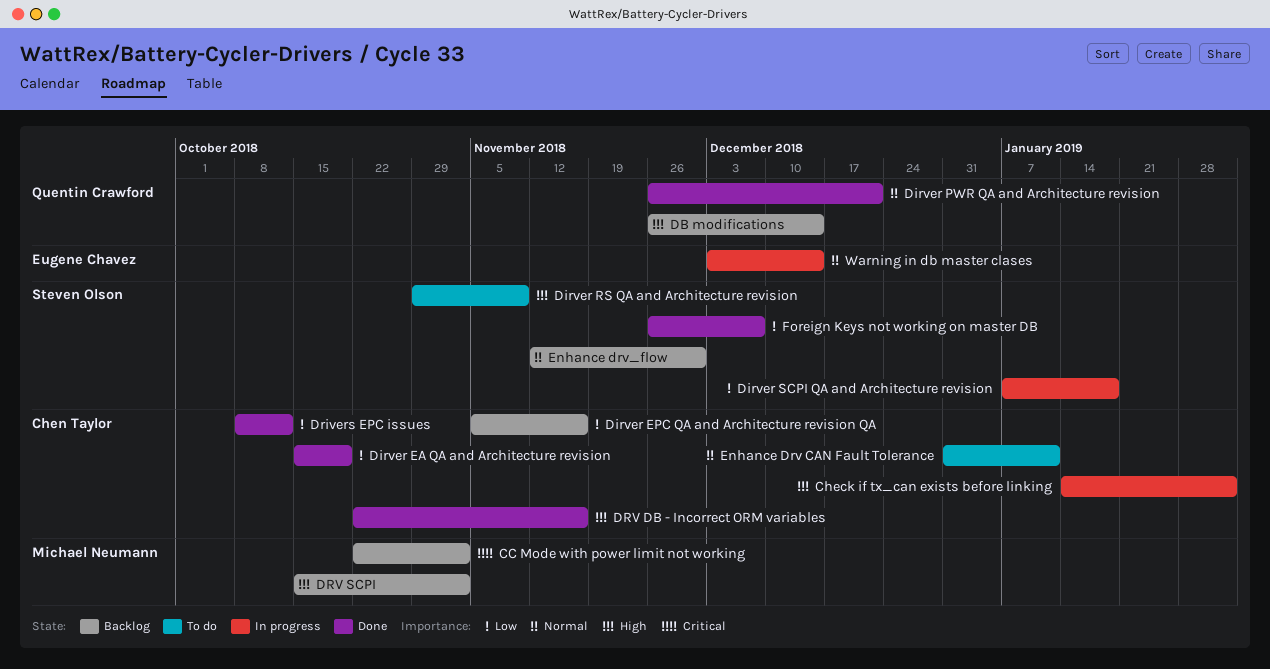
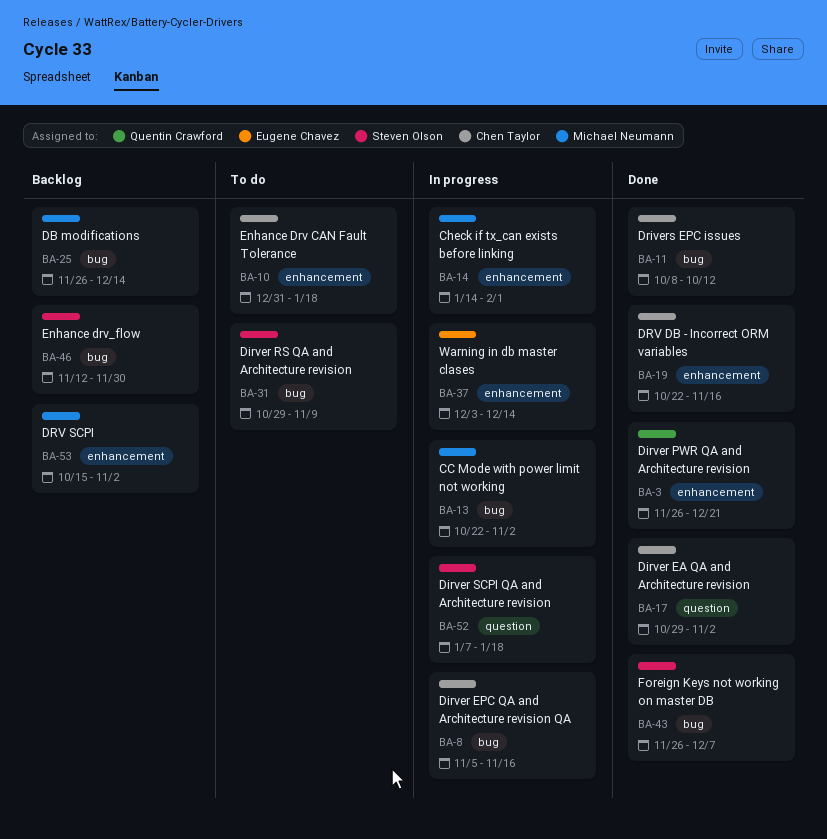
CC Mode with power limit not working, status: Backlog -> In progress
Check if tx_can exists before linking, owner: Chen Taylor -> Michael Neumann
DB modifications, owner: Quentin Crawford -> Michael Neumann
Dirver EA QA and Architecture revision, start: Oct 15 -> Oct 29
Dirver EA QA and Architecture revision, due: Oct 19 -> Nov 2
Dirver EPC QA and Architecture revision QA, status: Backlog -> In progress
Enhance Drv CAN Fault Tolerance, due: Jan 11 -> Jan 18

